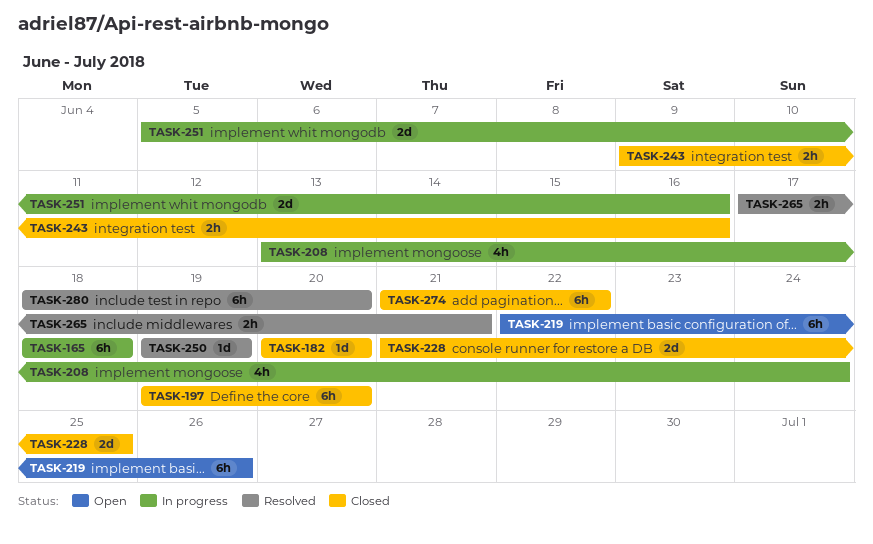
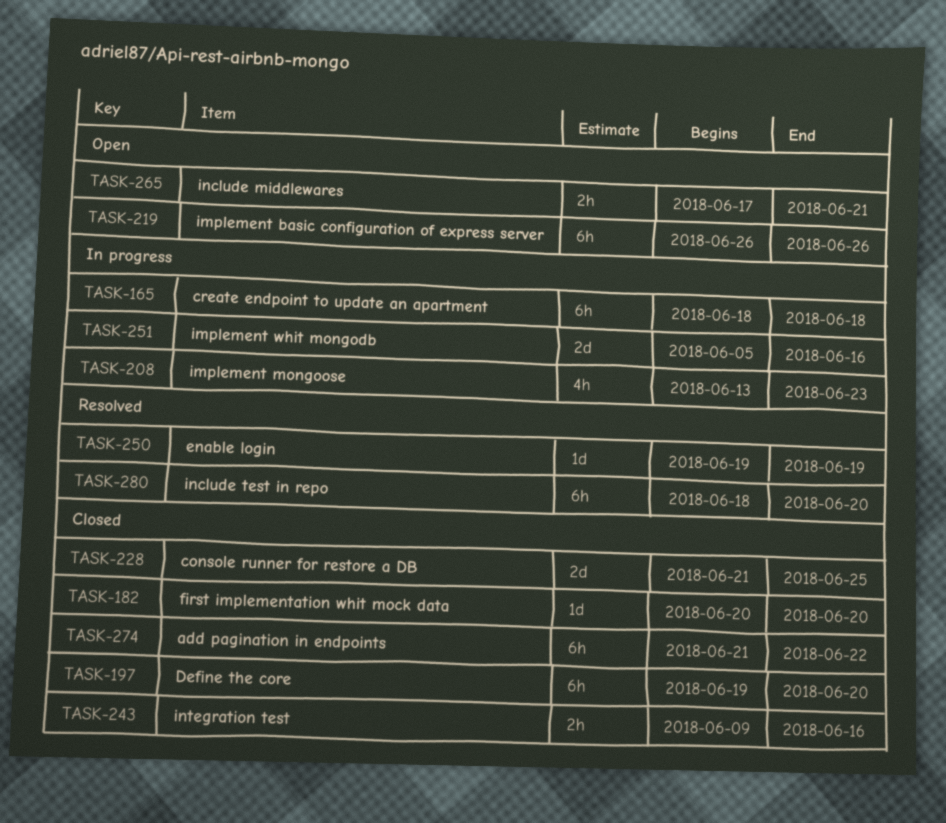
TASK-208, due: Jun 24 -> Jun 23
TASK-219, start: Jun 22 -> Jun 26
TASK-265, status: Resolved -> Open

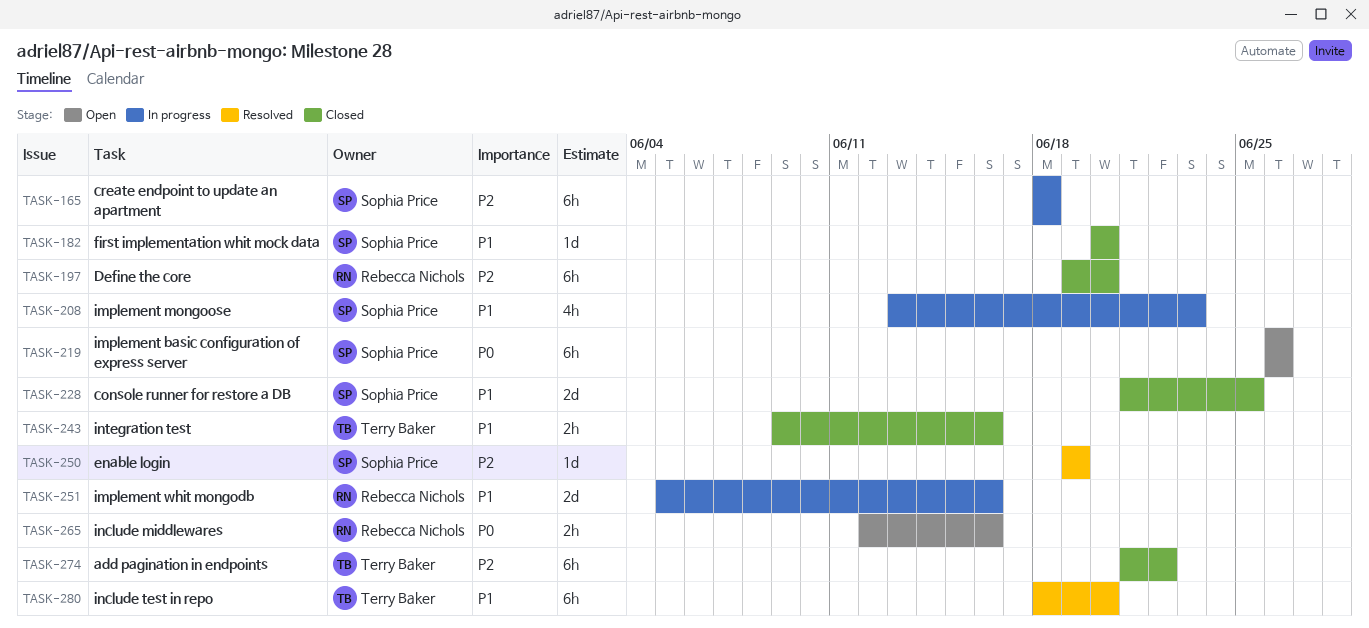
TASK-265, start: Jun 17 -> Jun 12
TASK-265, due: Jun 21 -> Jun 16

